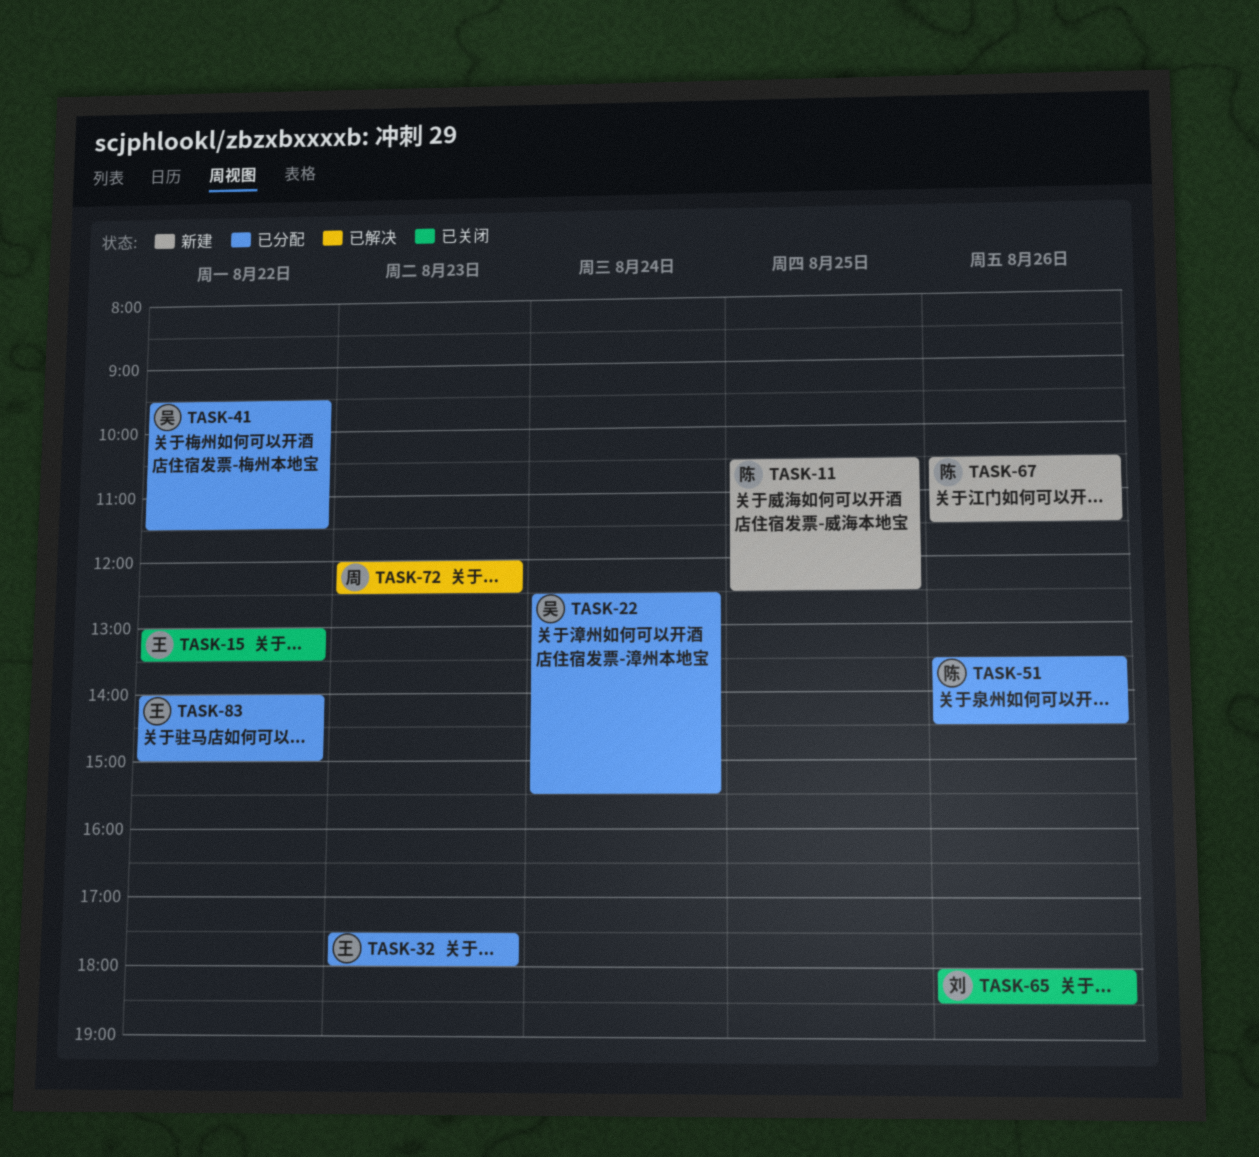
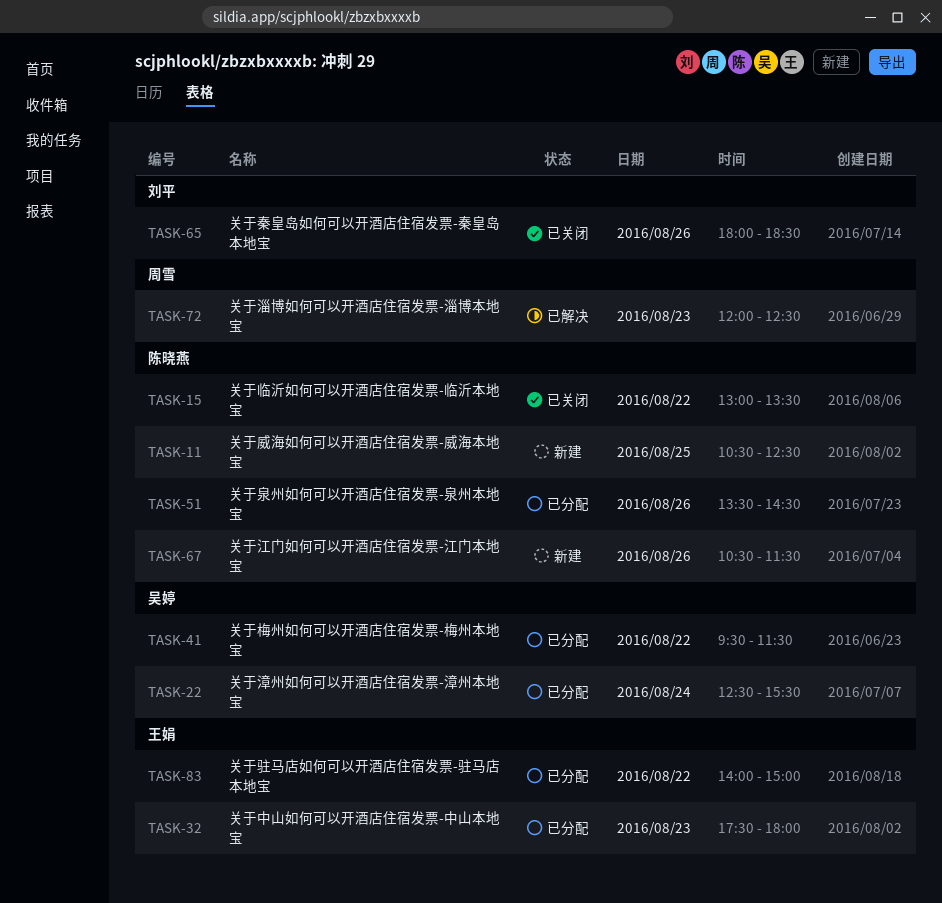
TASK-15, owner: 王娟 -> 陈晓燕

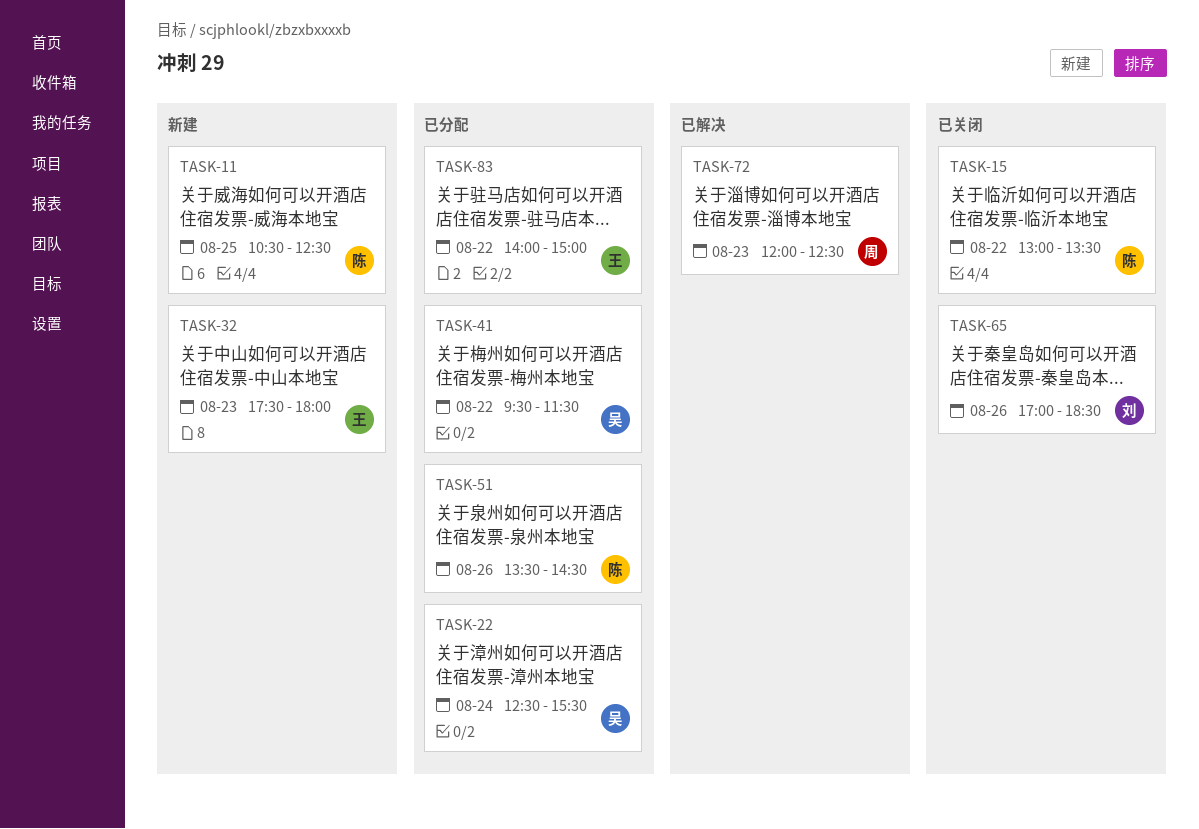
TASK-32, status: 已分配 -> 新建
TASK-65, begins: 18:00 -> 17:00
TASK-67: present -> none

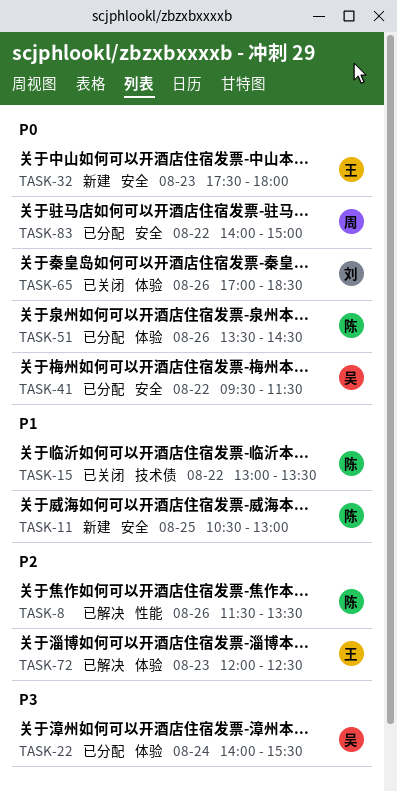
TASK-8: none -> present
TASK-11, ends: 12:30 -> 13:00
TASK-22, begins: 12:30 -> 14:00
TASK-72, owner: 周 -> 王
TASK-83, owner: 王 -> 周

